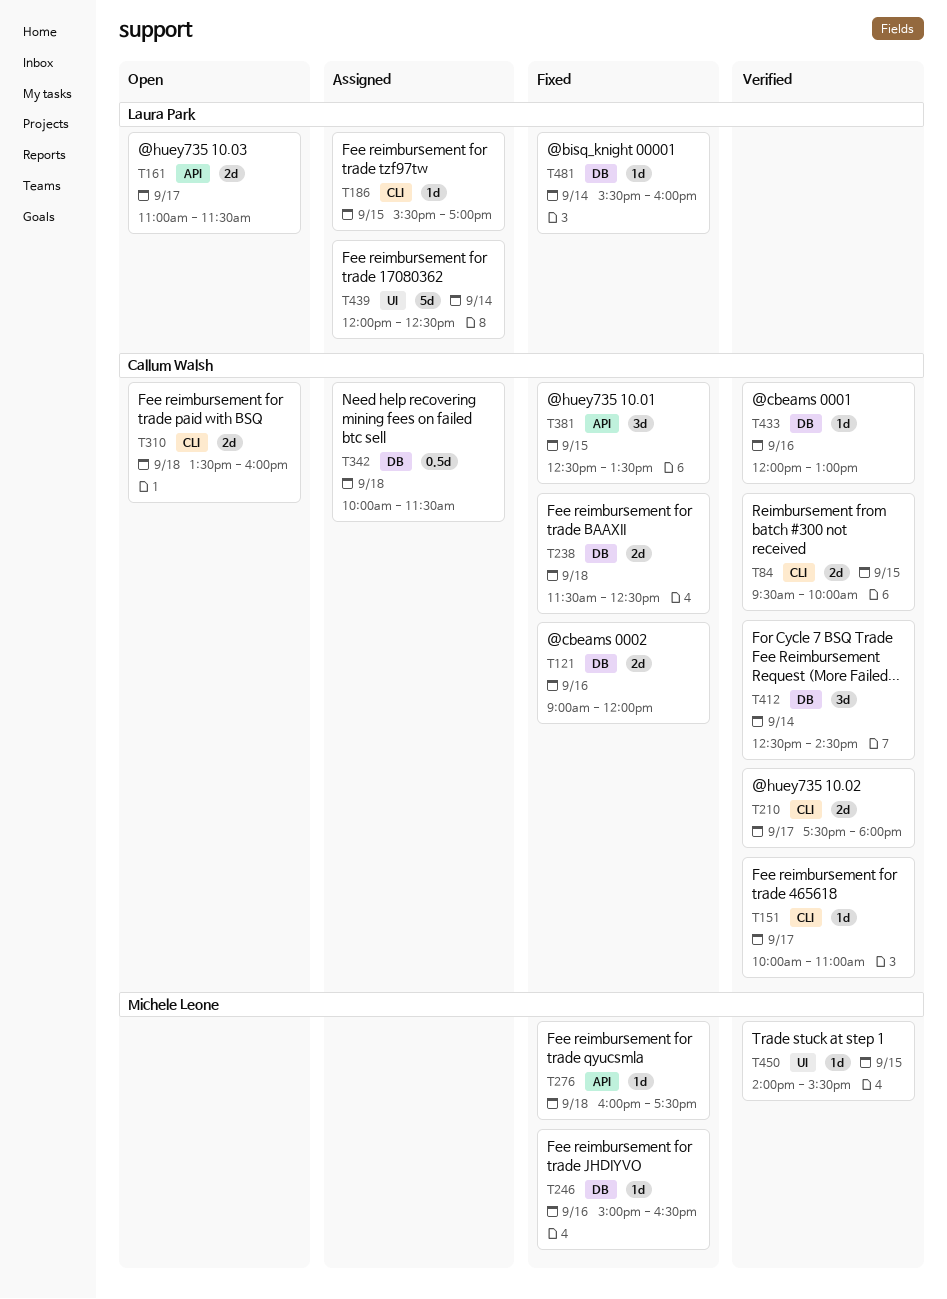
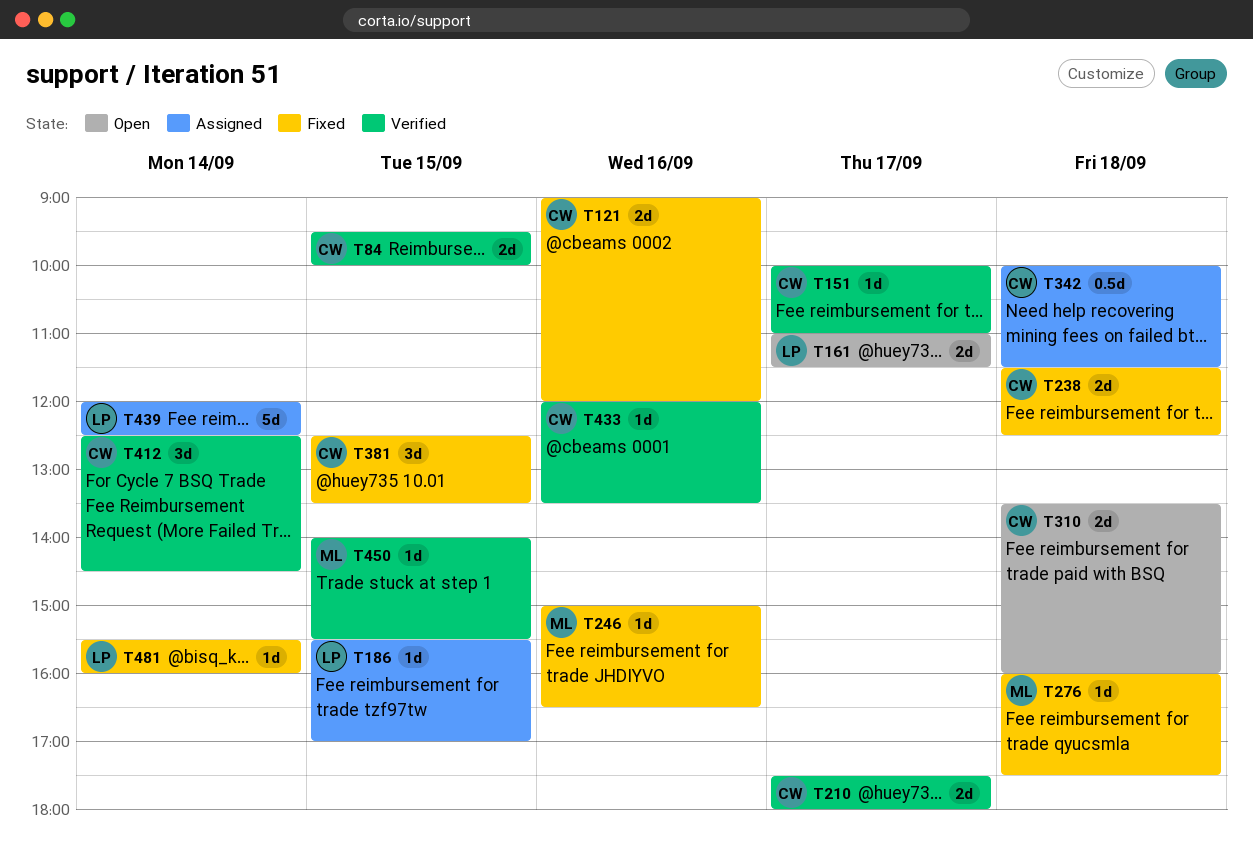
T433, ends: 13:00 -> 13:30

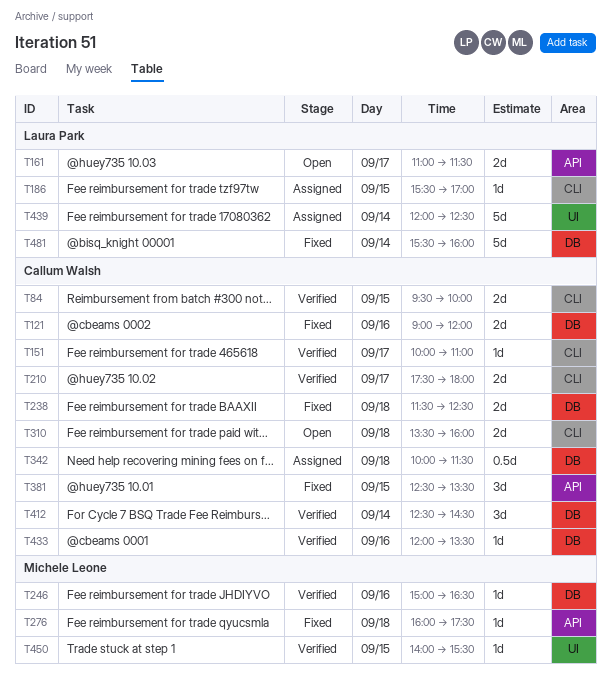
T246, status: Fixed -> Verified
T481, estimate: 1d -> 5d

